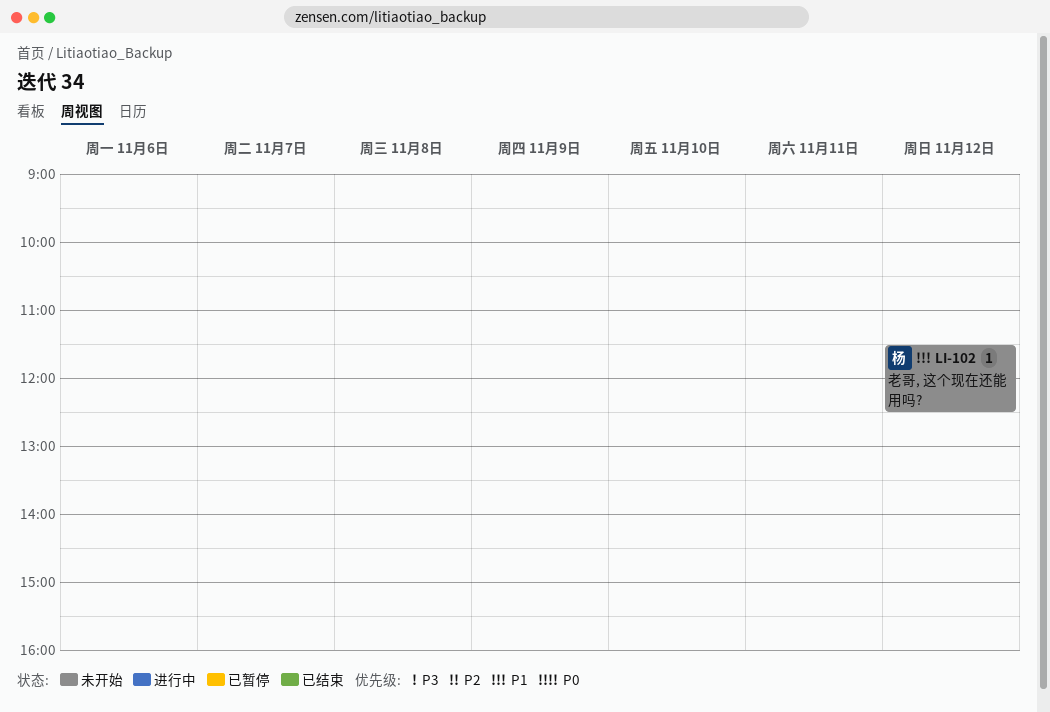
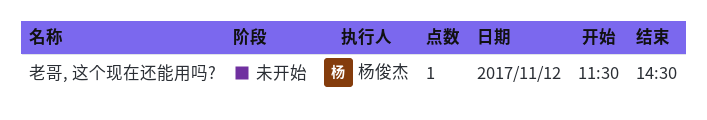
老哥, 这个现在还能用吗?, ends: 12:30 -> 14:30

